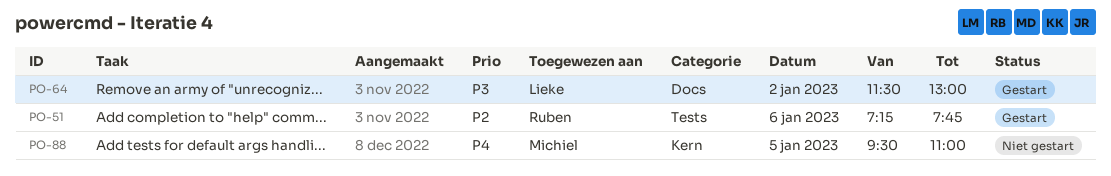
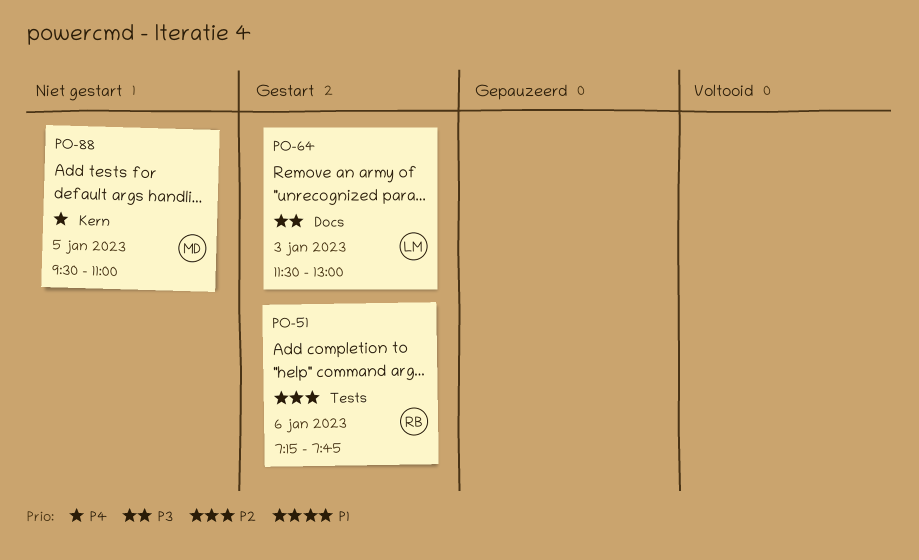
PO-64, day: Jan 2 -> Jan 3

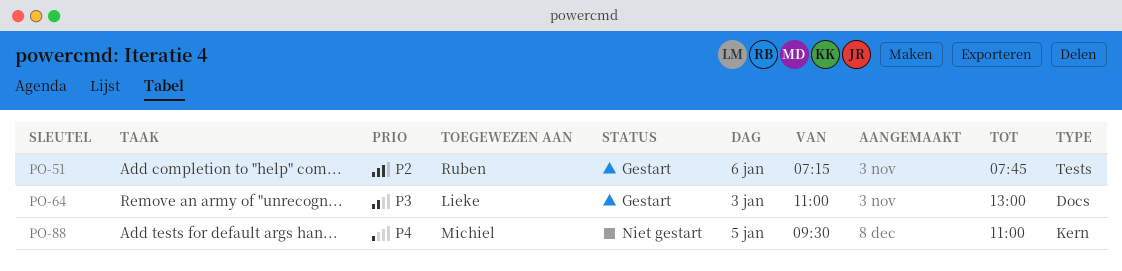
PO-64, begins: 11:30 -> 11:00

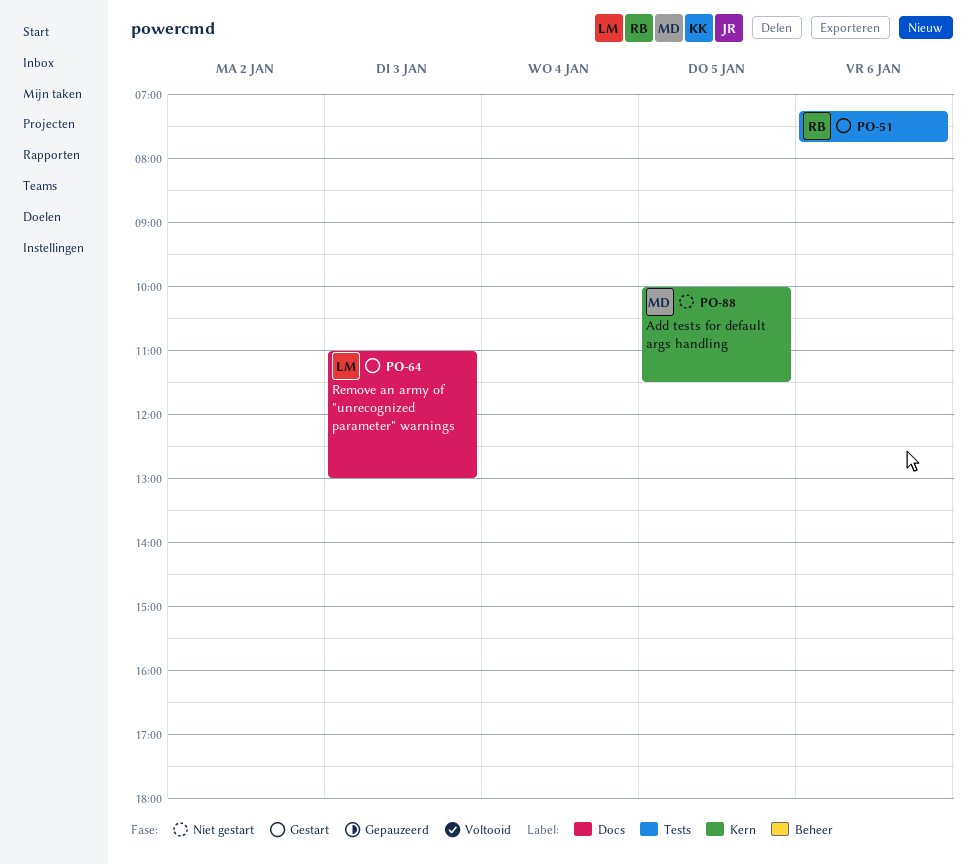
PO-88, begins: 09:30 -> 10:00
PO-88, ends: 11:00 -> 11:30

